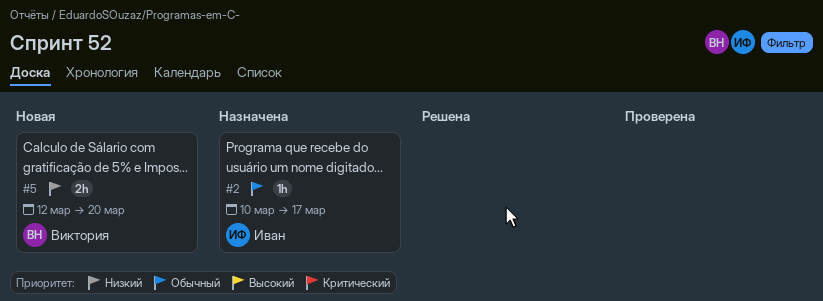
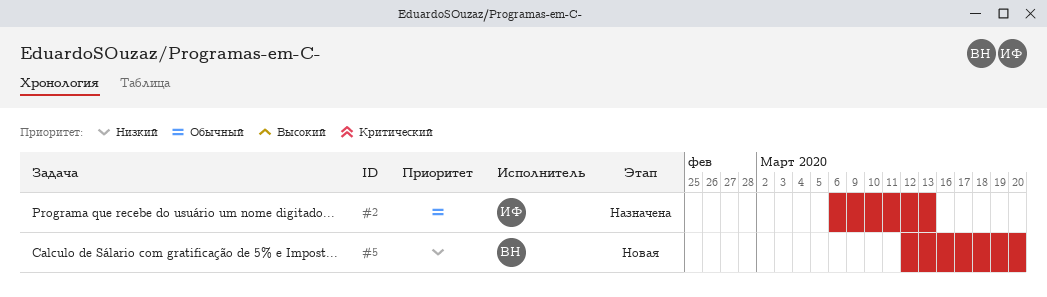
#2, start: Mar 10 -> Mar 6
#2, due: Mar 17 -> Mar 13

